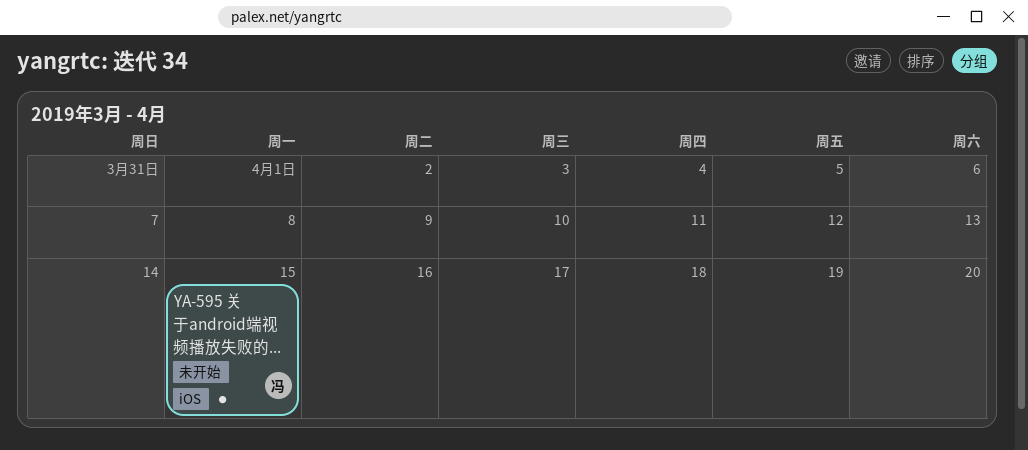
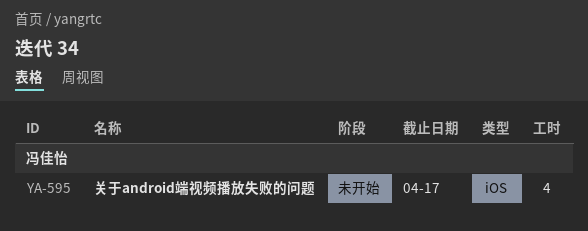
YA-595, estimate: 1 -> 4
YA-595, due: Apr 15 -> Apr 17

